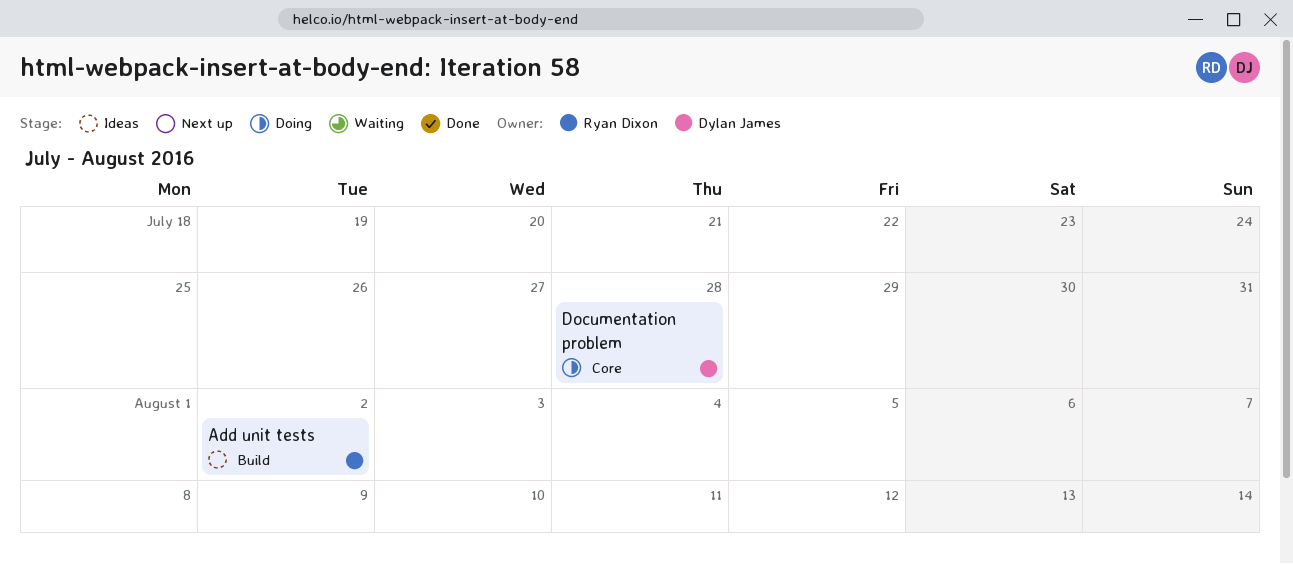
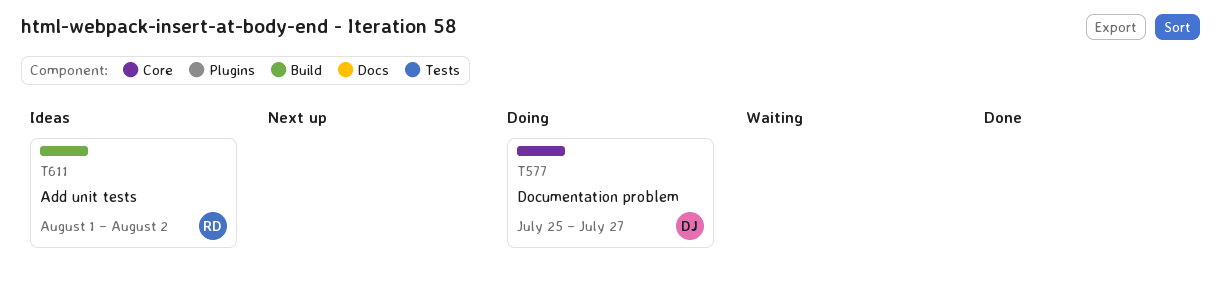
Documentation problem, due: Jul 28 -> Jul 27

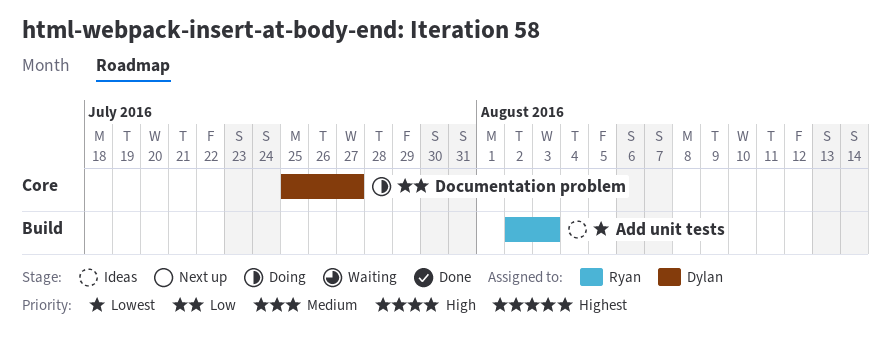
Add unit tests, start: Aug 1 -> Aug 2
Add unit tests, due: Aug 2 -> Aug 3

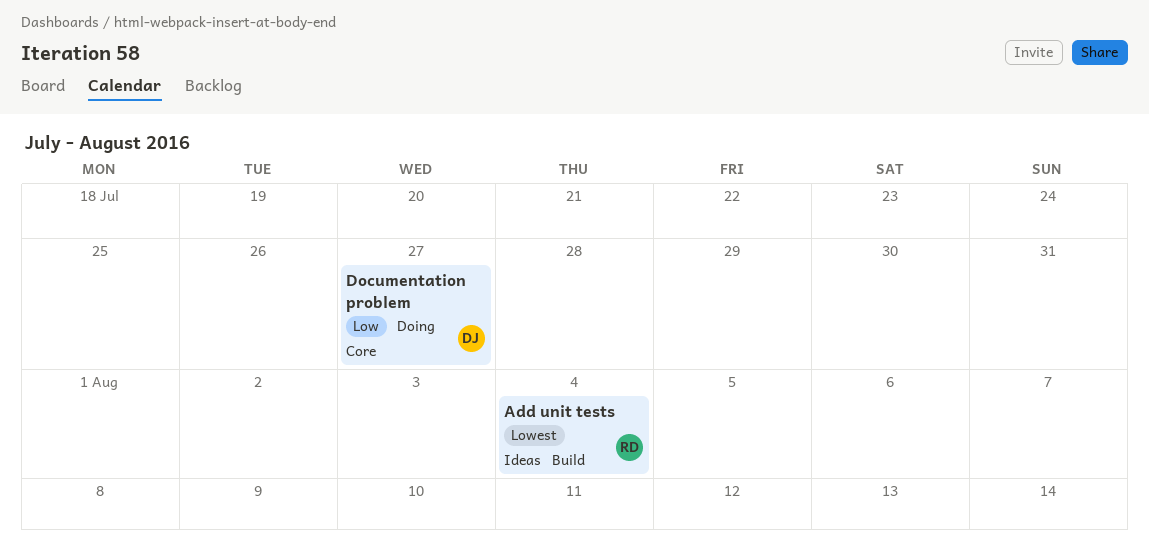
Add unit tests, due: Aug 3 -> Aug 4

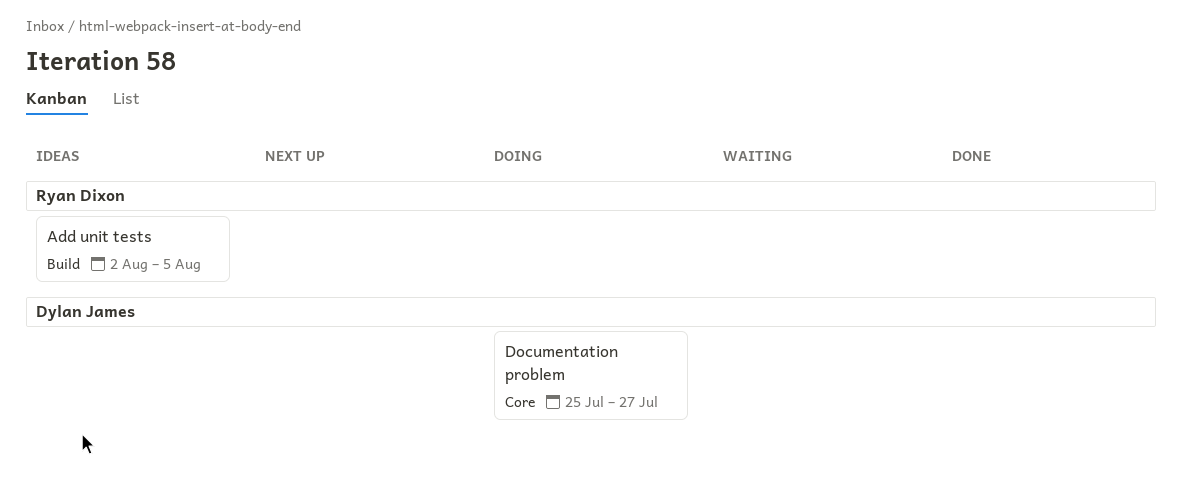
Add unit tests, due: Aug 4 -> Aug 5

